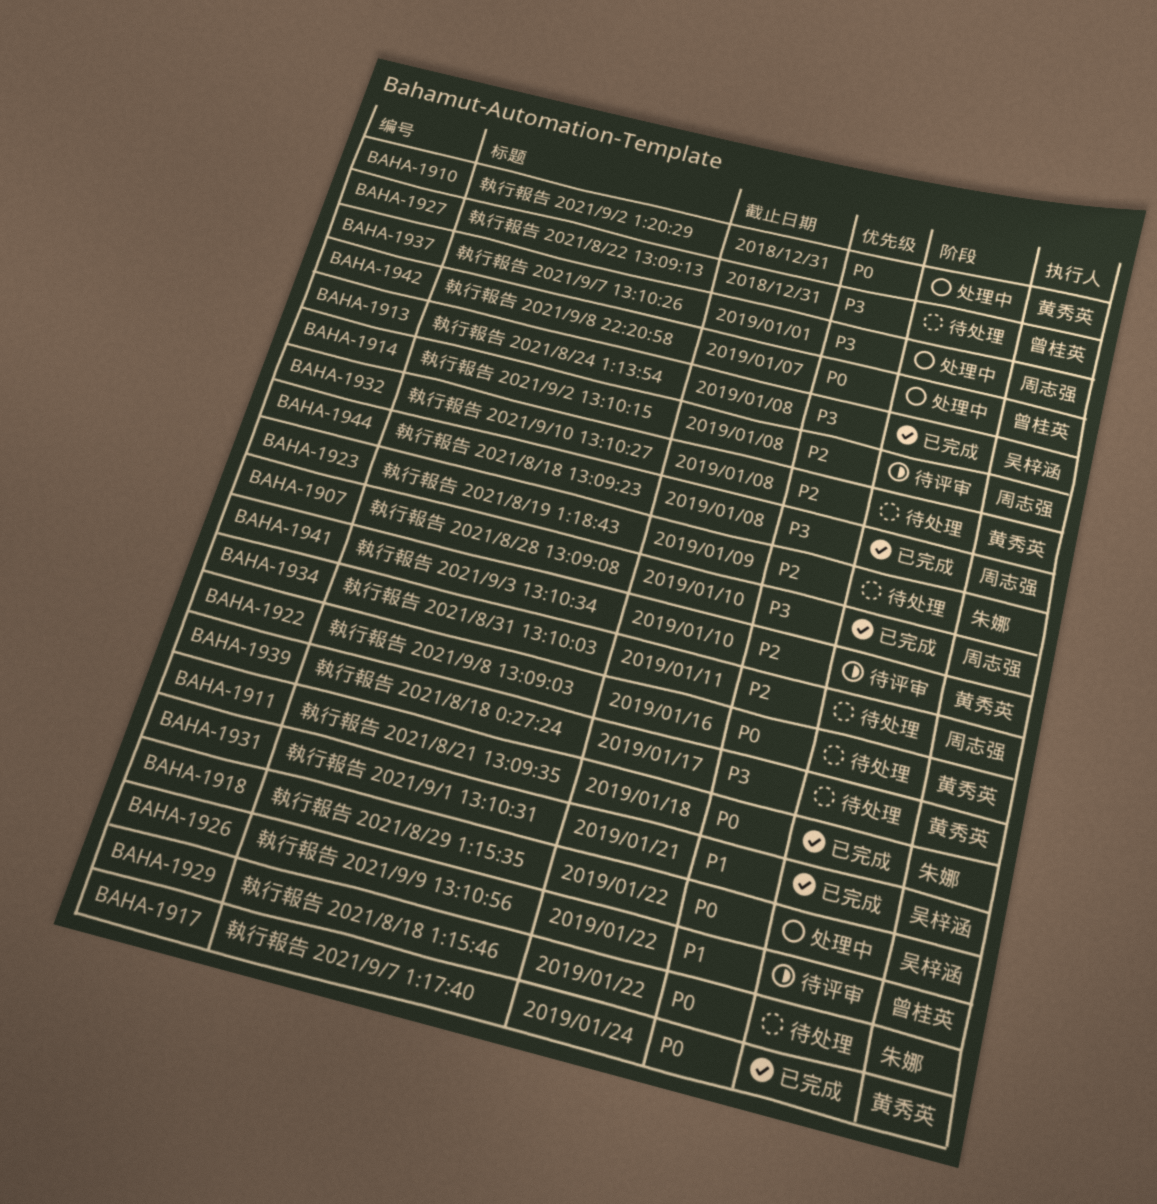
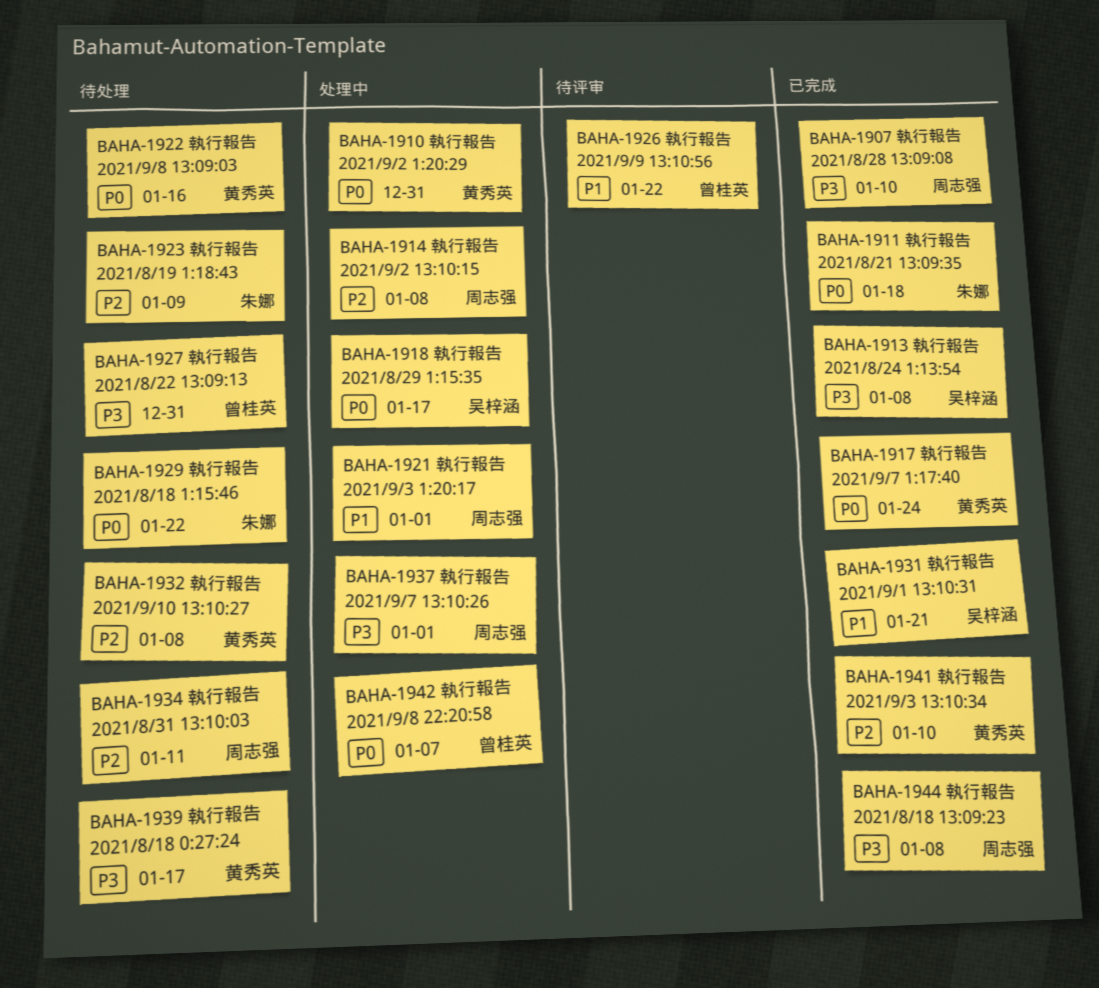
BAHA-1914, status: 待评审 -> 处理中
BAHA-1918, due: Jan 22 -> Jan 17
BAHA-1921: none -> present
BAHA-1941, status: 待评审 -> 已完成

